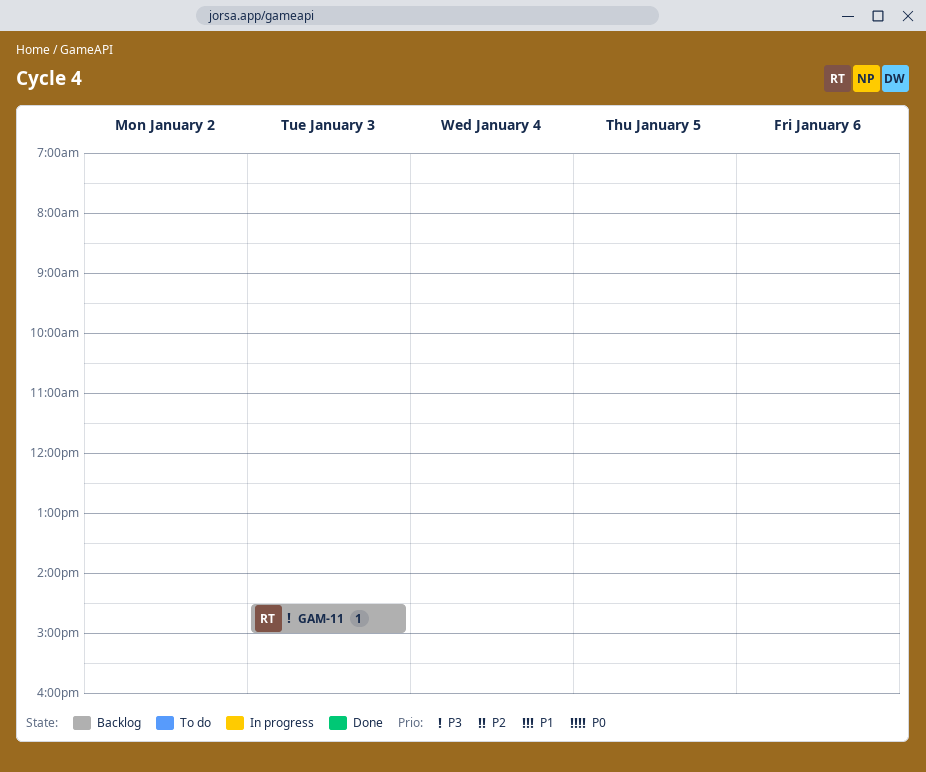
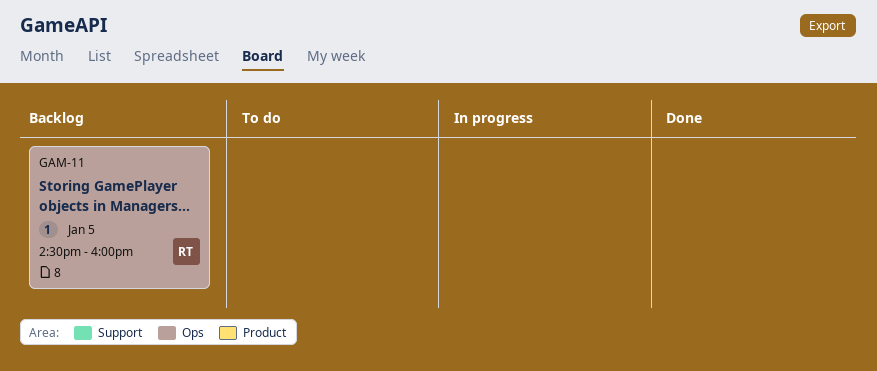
GAM-11, day: Jan 3 -> Jan 5
GAM-11, ends: 15:00 -> 16:00

